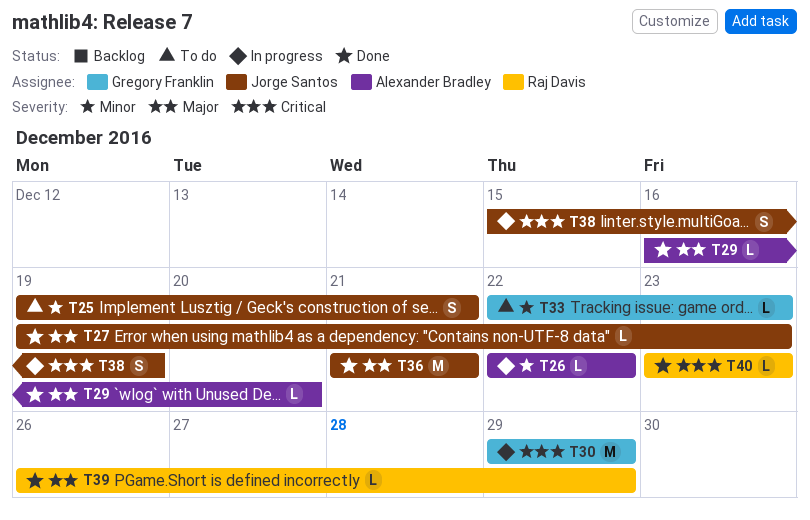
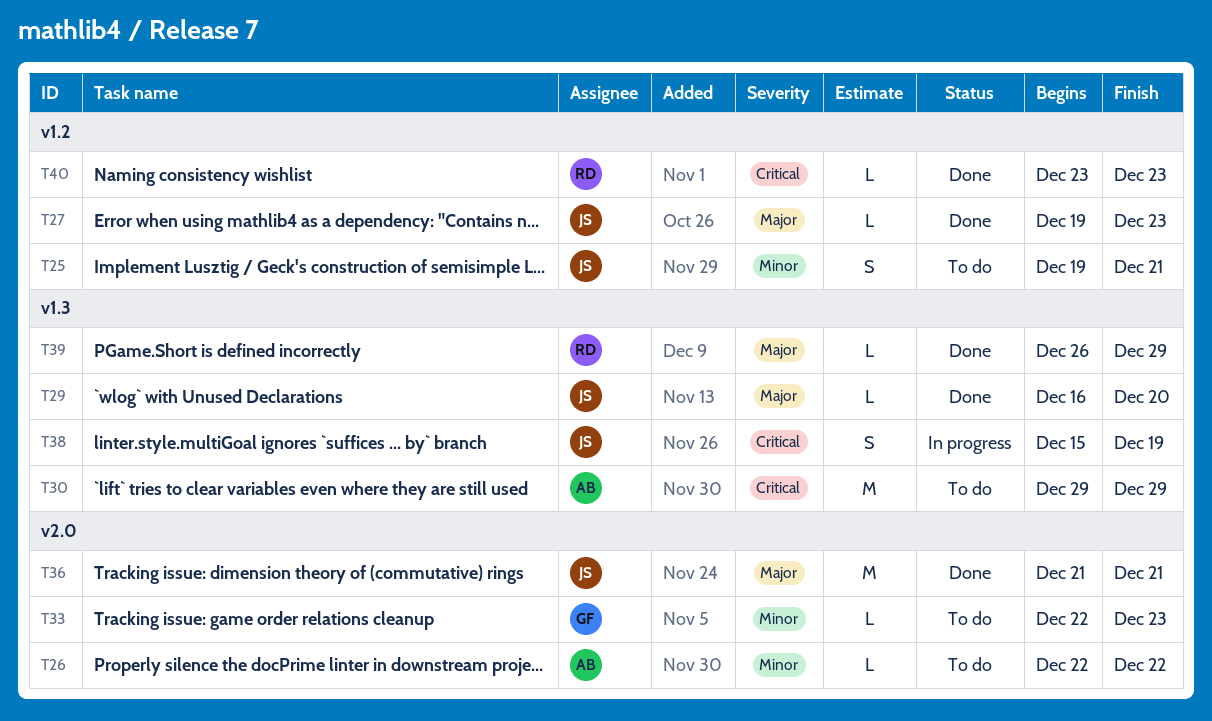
T26, status: In progress -> To do
T29, owner: Alexander Bradley -> Jorge Santos
T30, status: In progress -> To do
T30, owner: Gregory Franklin -> Alexander Bradley

